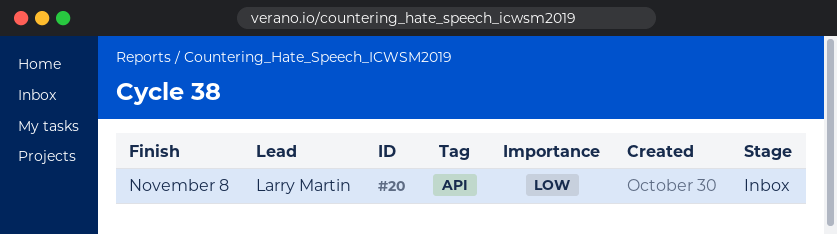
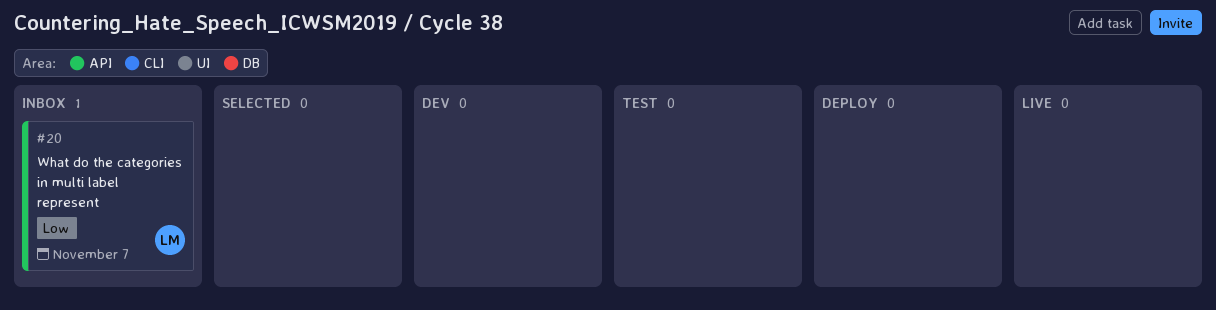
#20, due: Nov 8 -> Nov 7

